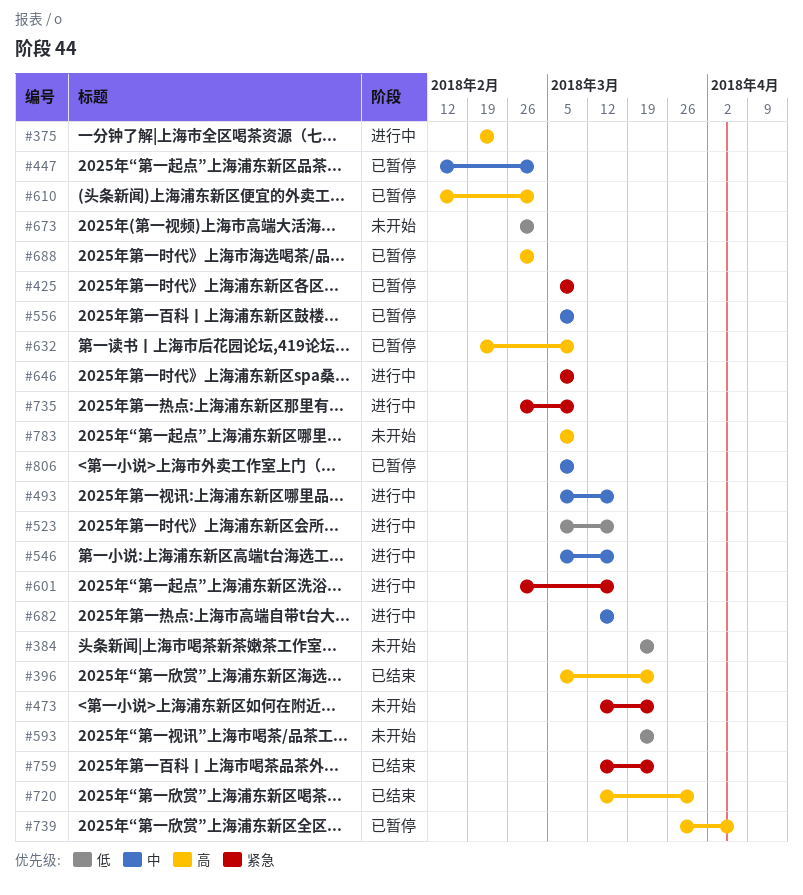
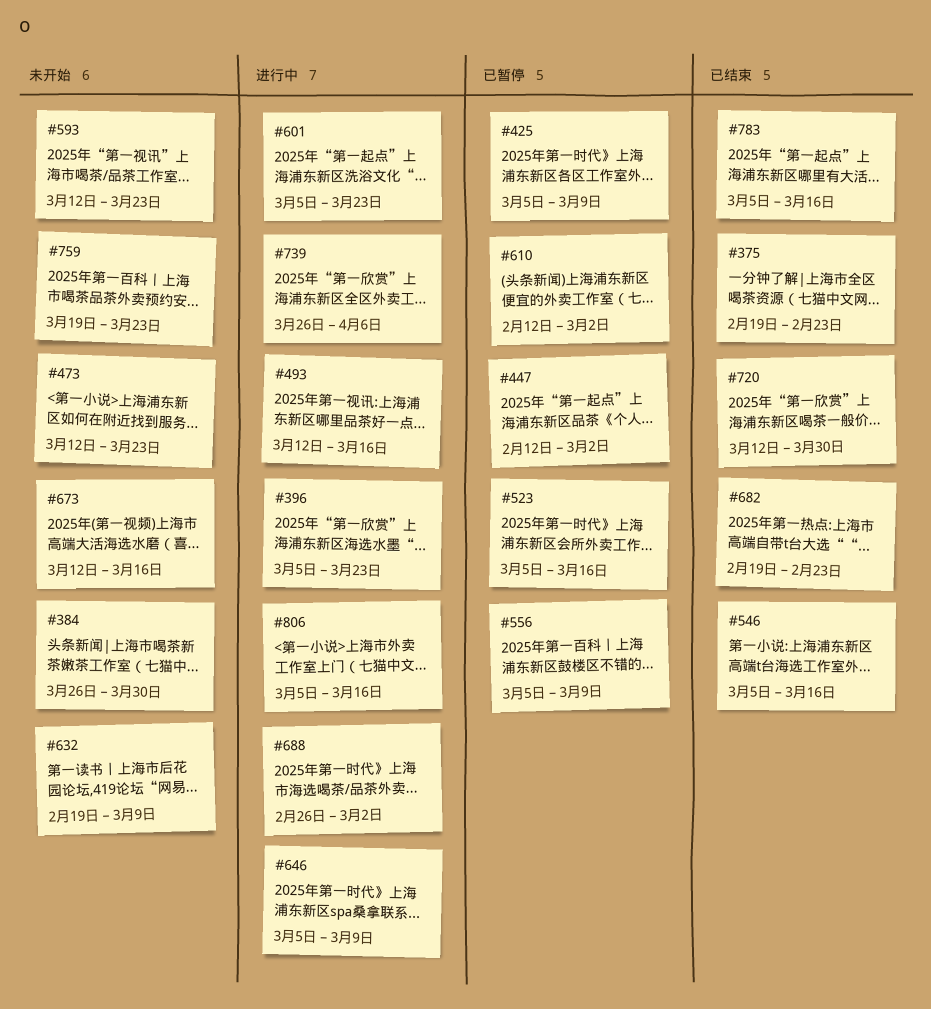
#375, status: 进行中 -> 已结束
#384, start: Mar 19 -> Mar 26
#384, due: Mar 23 -> Mar 30
#396, status: 已结束 -> 进行中
#493, start: Mar 5 -> Mar 12
#523, status: 进行中 -> 已暂停
#546, status: 进行中 -> 已结束
#593, start: Mar 19 -> Mar 12
#601, start: Feb 26 -> Mar 5
#601, due: Mar 16 -> Mar 23
#632, status: 已暂停 -> 未开始
#673, start: Feb 26 -> Mar 12
#673, due: Mar 2 -> Mar 16
#682, status: 进行中 -> 已结束
#682, start: Mar 12 -> Feb 19
#682, due: Mar 16 -> Feb 23
#688, status: 已暂停 -> 进行中
#735: present -> none
#739, status: 已暂停 -> 进行中
#759, status: 已结束 -> 未开始
#759, start: Mar 12 -> Mar 19
#783, status: 未开始 -> 已结束
#783, due: Mar 9 -> Mar 16
#806, status: 已暂停 -> 进行中
#806, due: Mar 9 -> Mar 16

